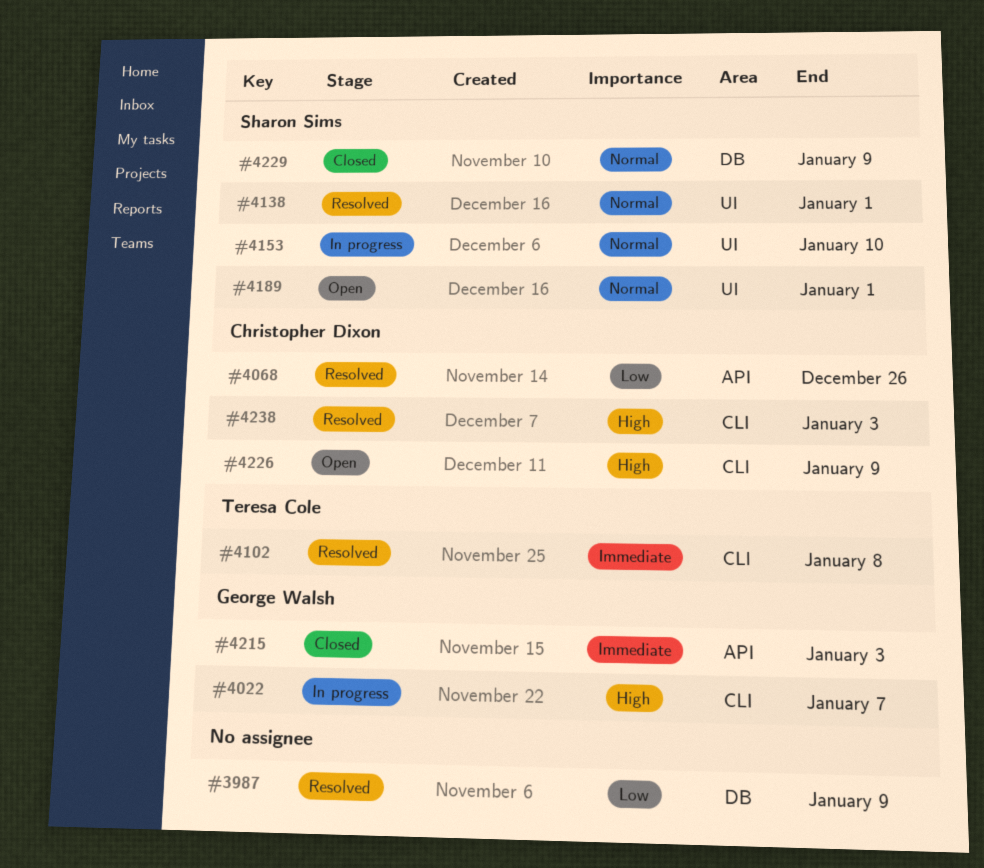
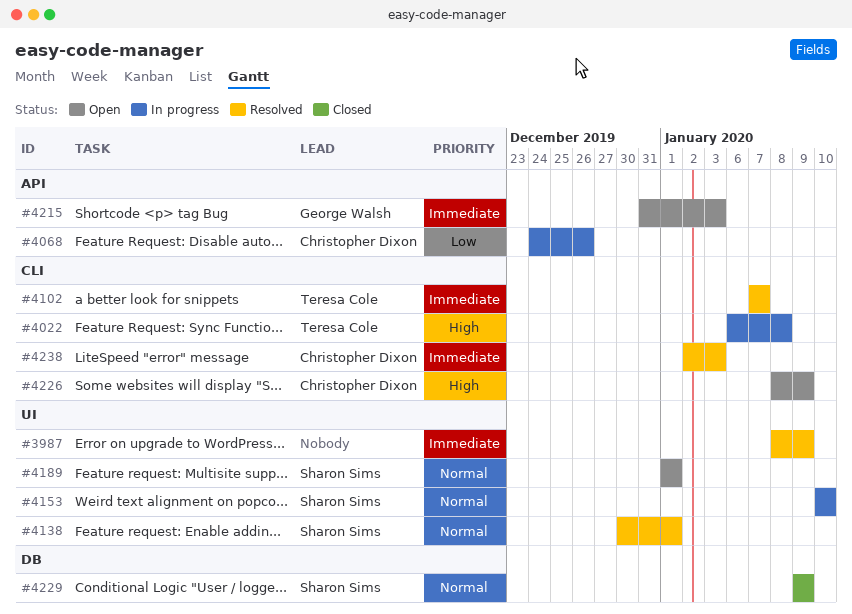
#3987, priority: Low -> Immediate
#3987, label: DB -> UI
#4022, owner: George Walsh -> Teresa Cole
#4022, due: Jan 7 -> Jan 8
#4068, status: Resolved -> In progress
#4102, due: Jan 8 -> Jan 7
#4215, status: Closed -> Open
#4238, priority: High -> Immediate

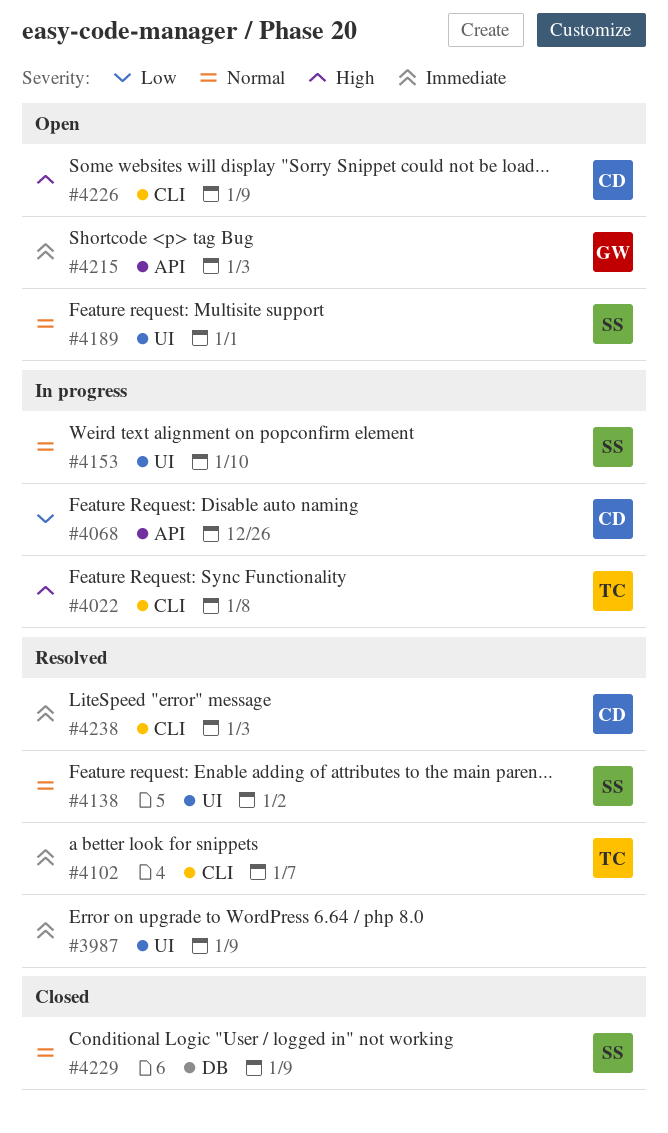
#4138, due: Jan 1 -> Jan 2

